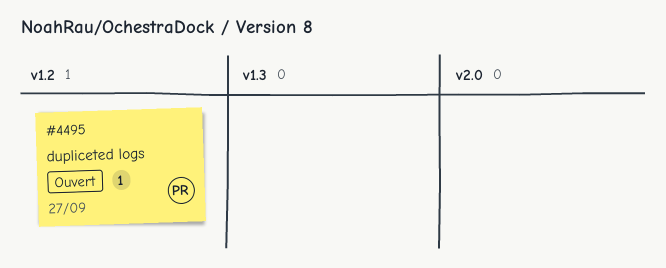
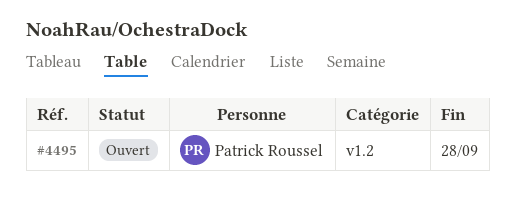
#4495, due: Sep 27 -> Sep 28

